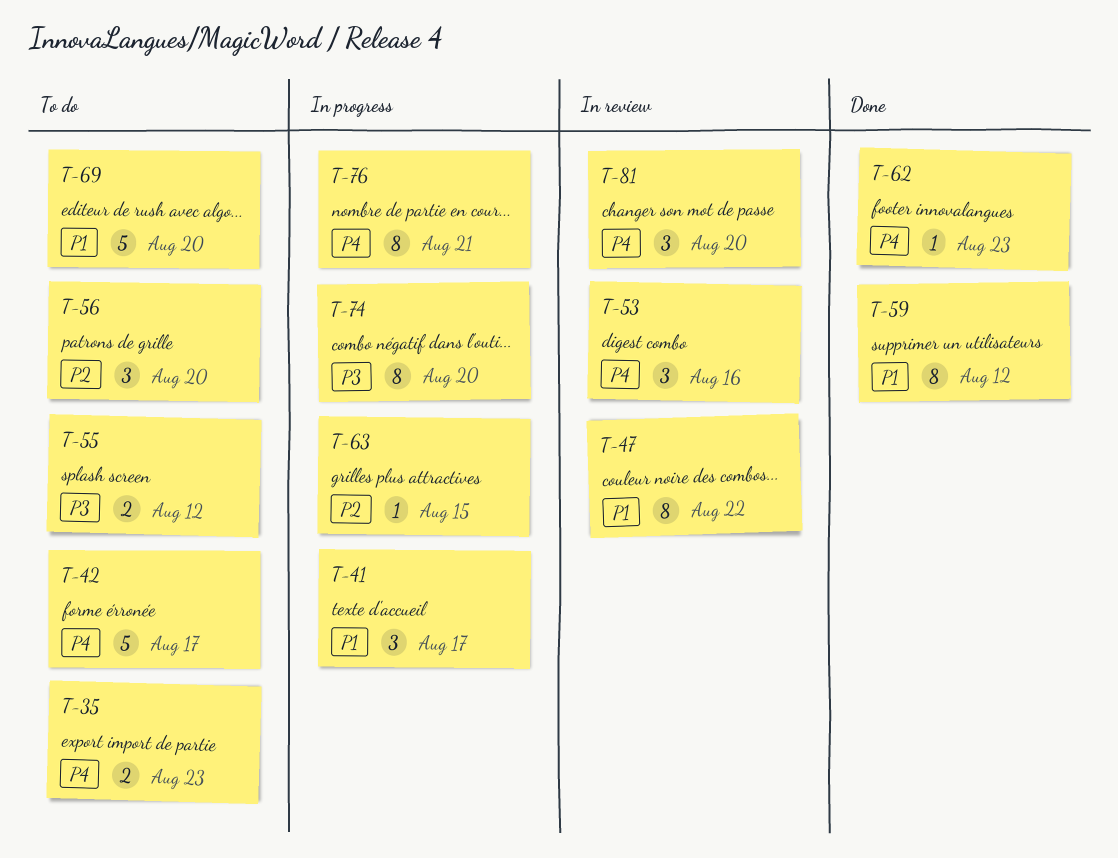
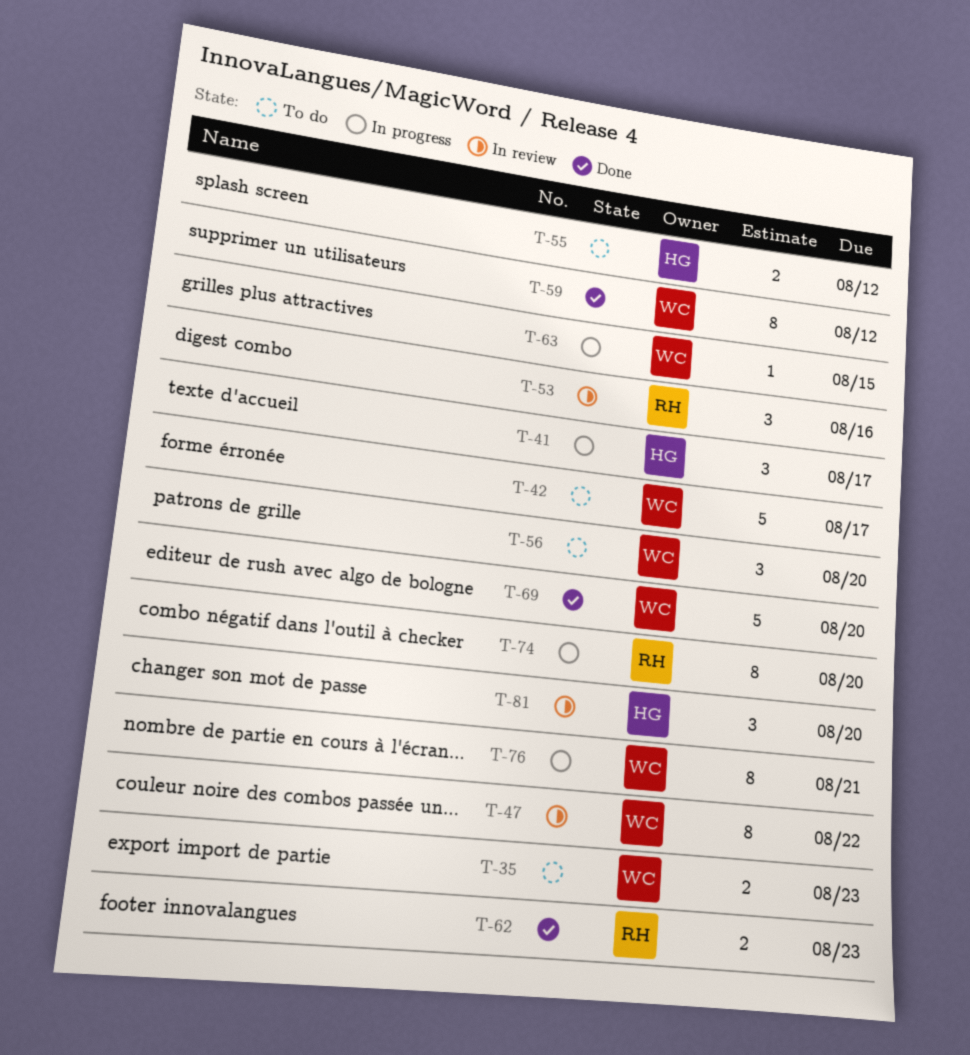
T-62, estimate: 1 -> 2
T-69, status: To do -> Done

